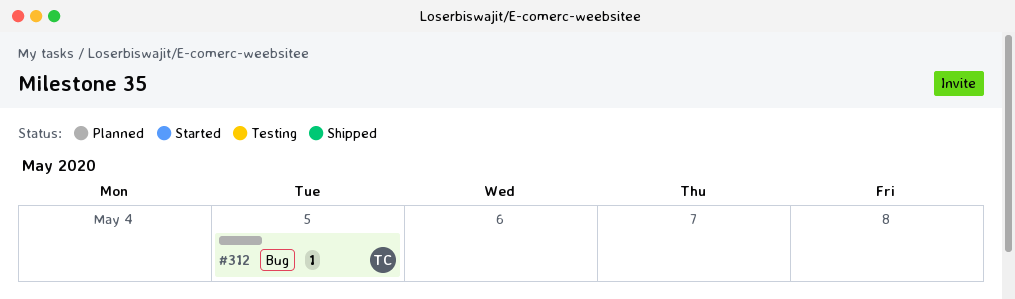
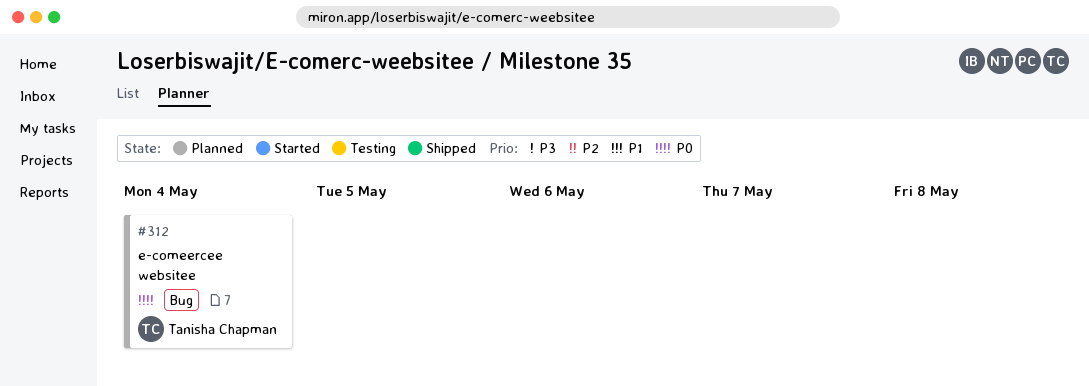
#312, due: May 5 -> May 4

